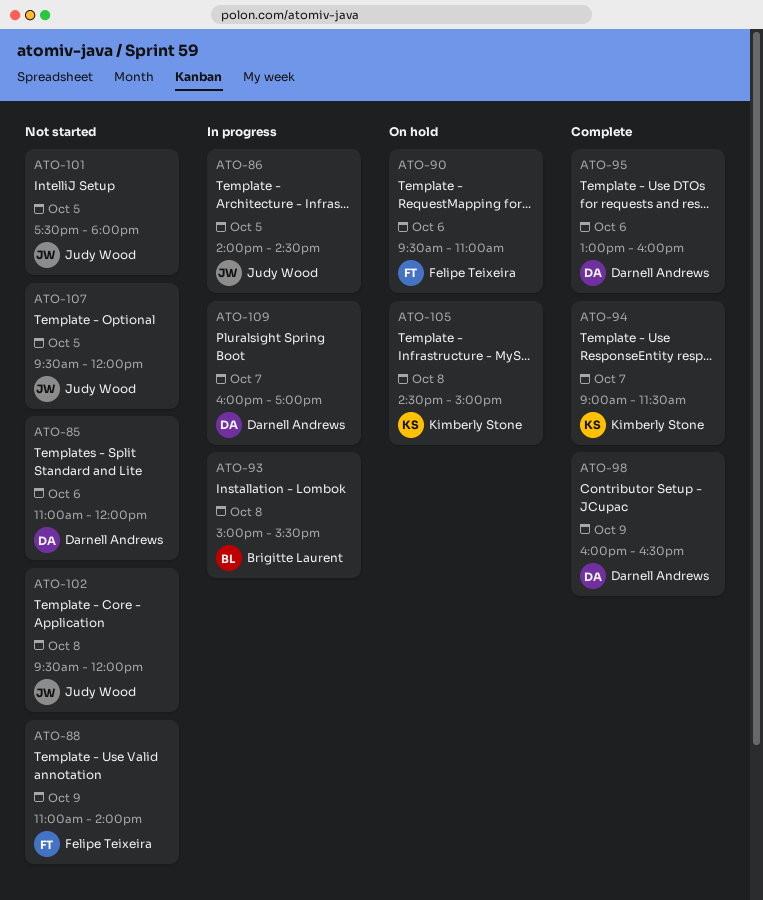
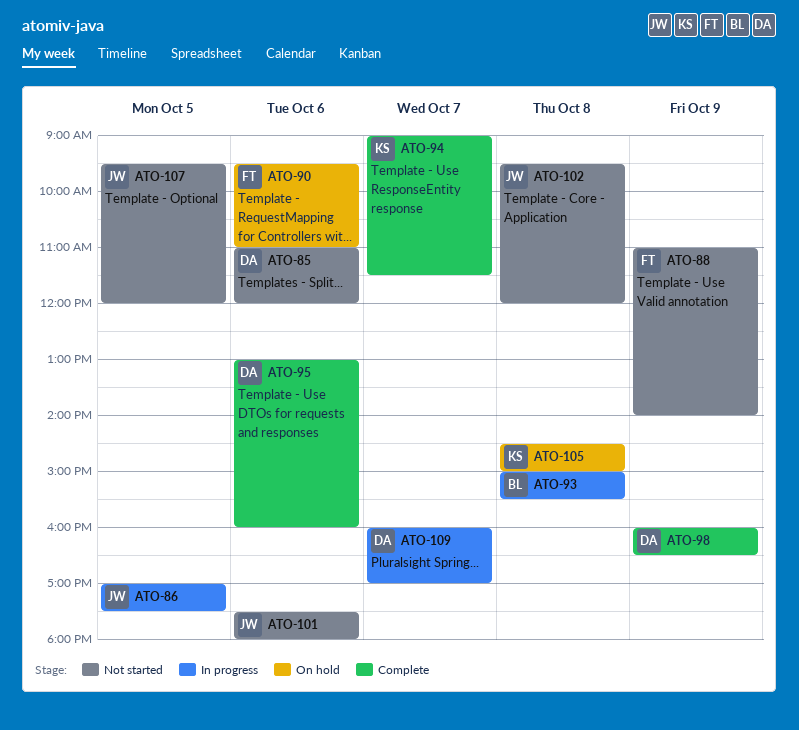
ATO-86, begins: 14:00 -> 17:00
ATO-86, ends: 14:30 -> 17:30
ATO-101, day: Oct 5 -> Oct 6

